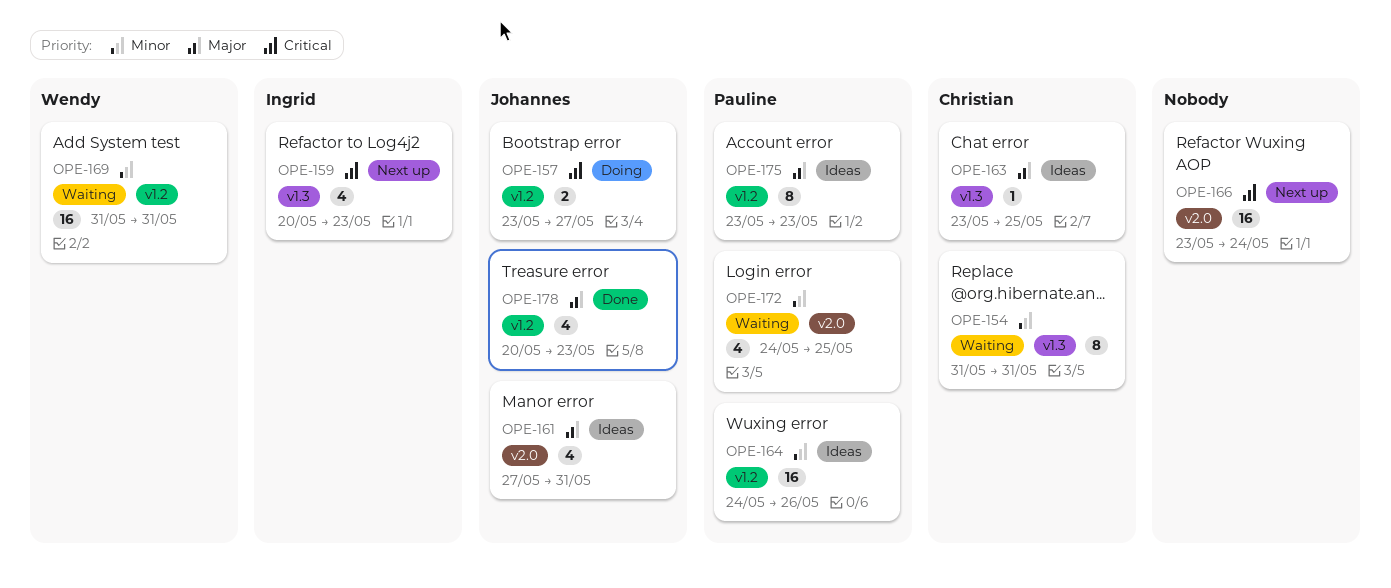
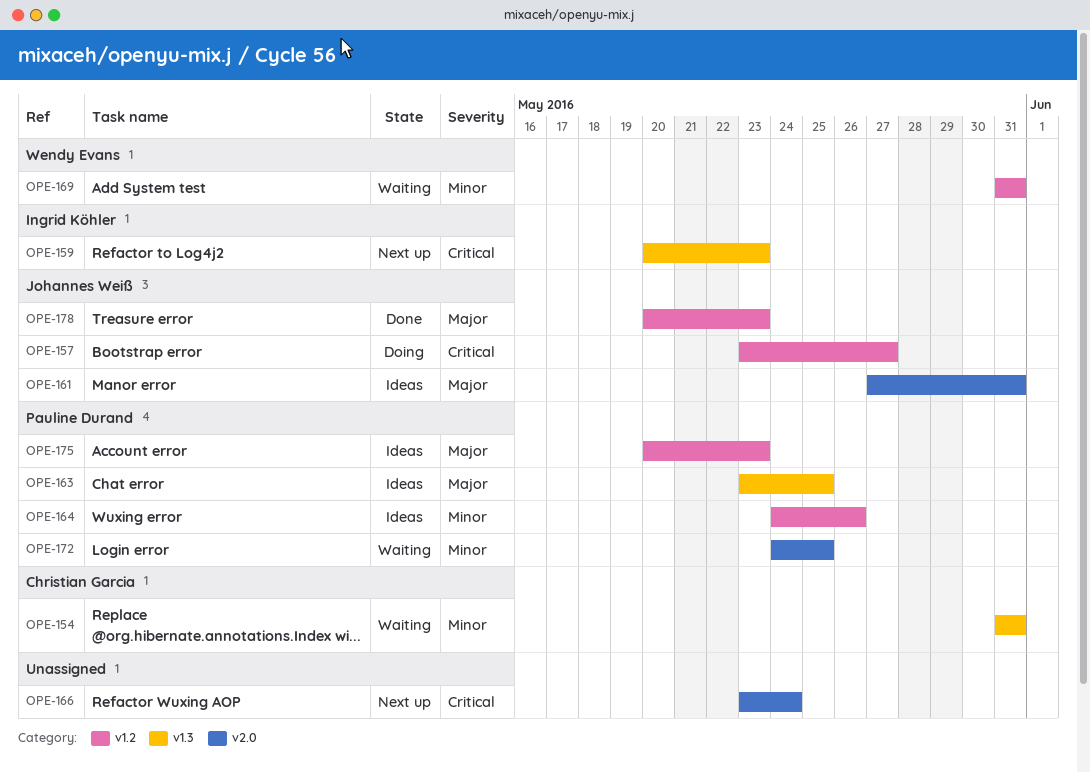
OPE-163, owner: Christian Garcia -> Pauline Durand
OPE-175, start: May 23 -> May 20

